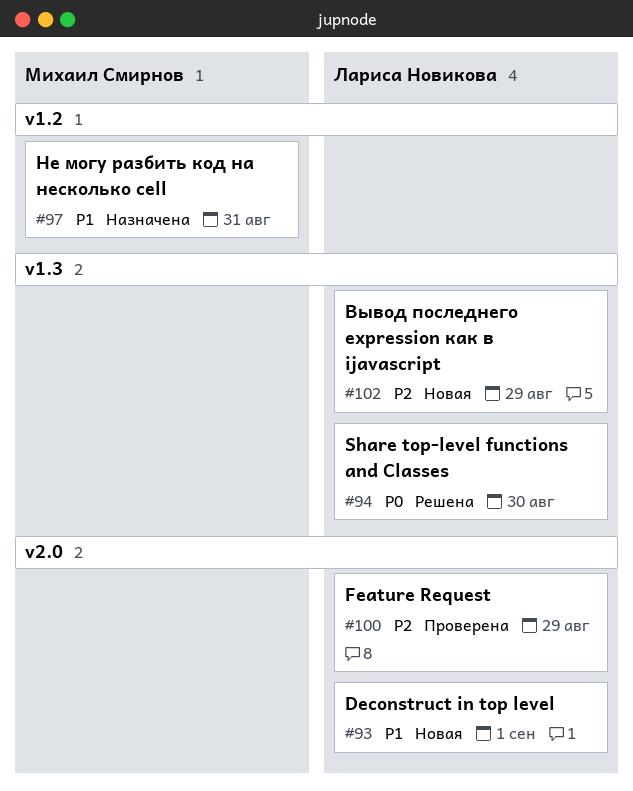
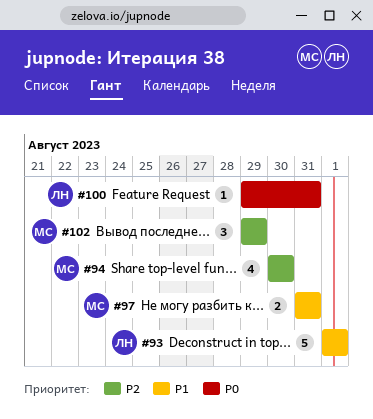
#94, owner: Лариса Новикова -> Михаил Смирнов
#94, priority: P0 -> P2
#100, priority: P2 -> P0
#100, due: Aug 29 -> Aug 31
#102, owner: Лариса Новикова -> Михаил Смирнов

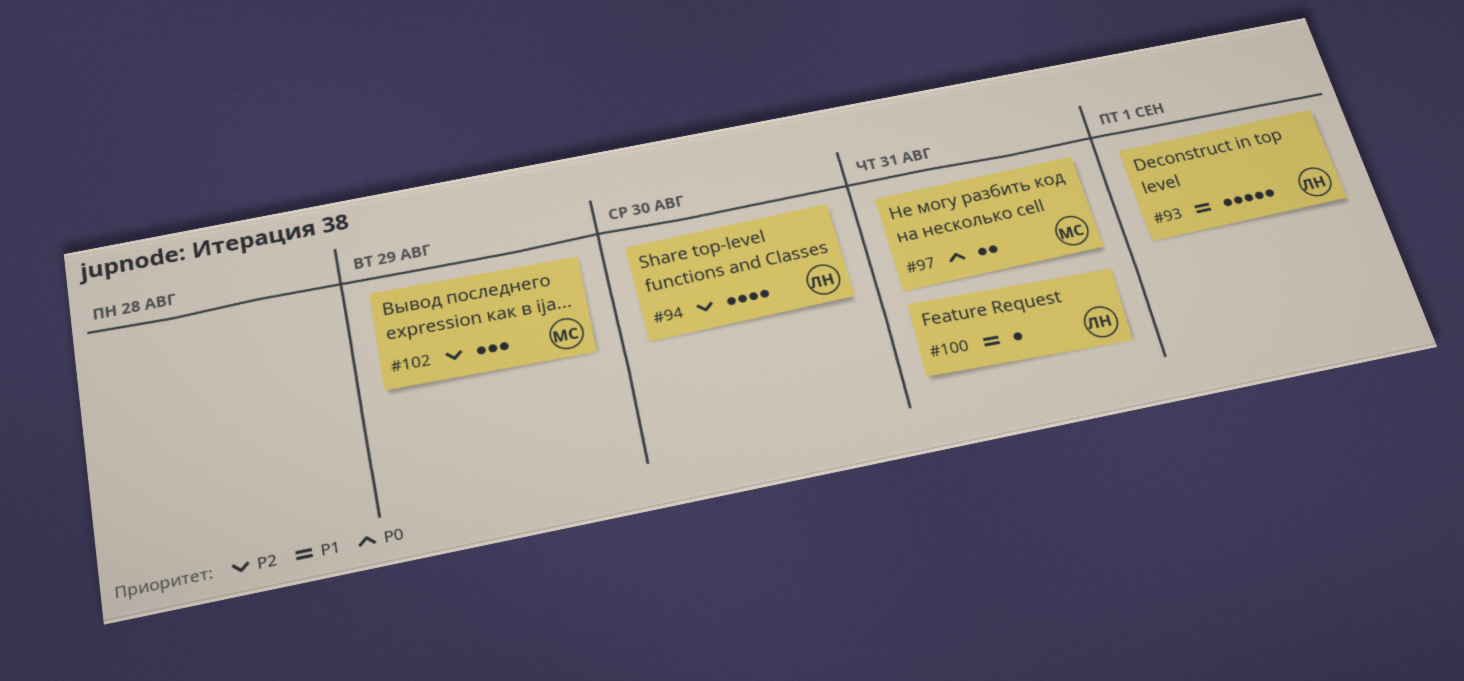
#94, owner: МС -> ЛН
#97, priority: P1 -> P0
#100, priority: P0 -> P1

